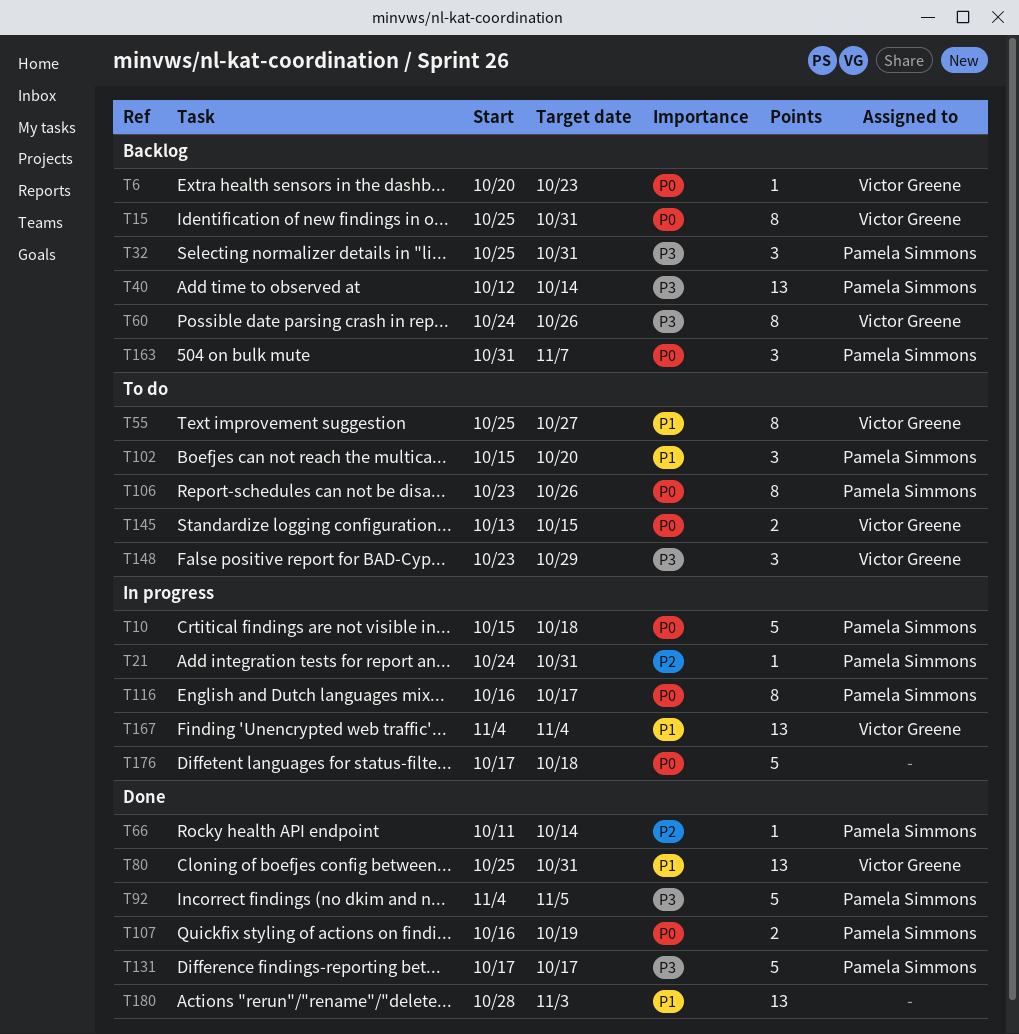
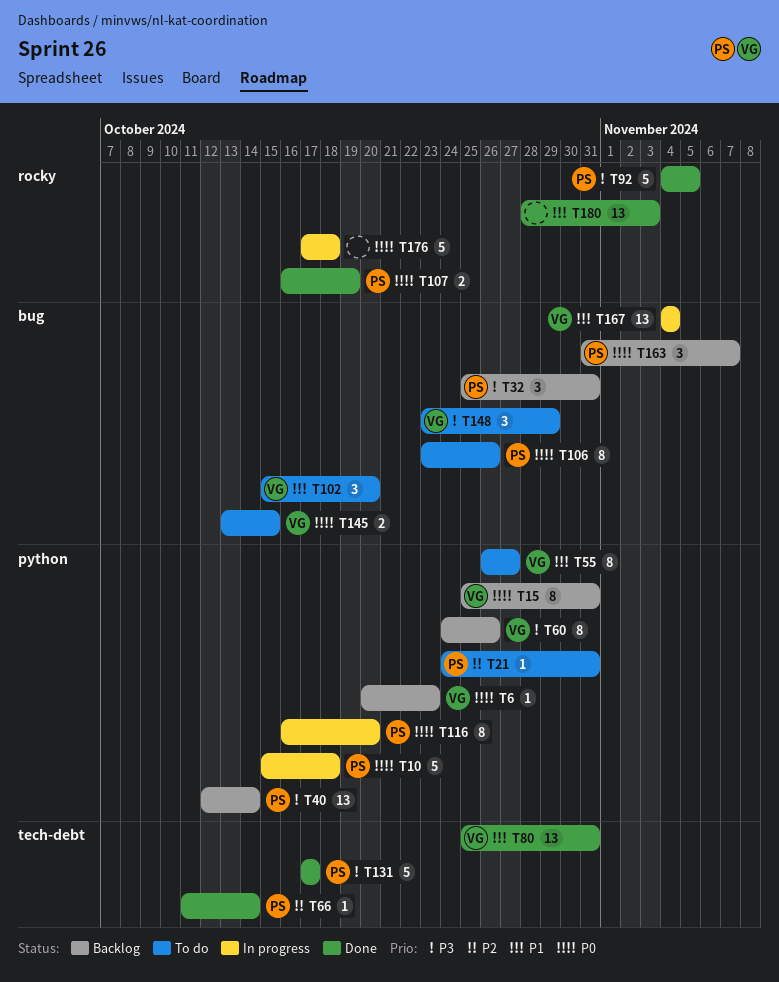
T21, status: In progress -> To do
T55, start: Oct 25 -> Oct 26
T102, owner: Pamela Simmons -> Victor Greene
T116, due: Oct 17 -> Oct 20

